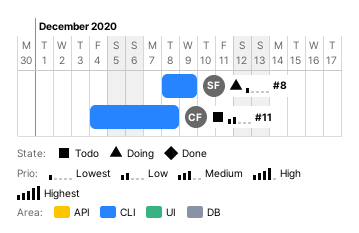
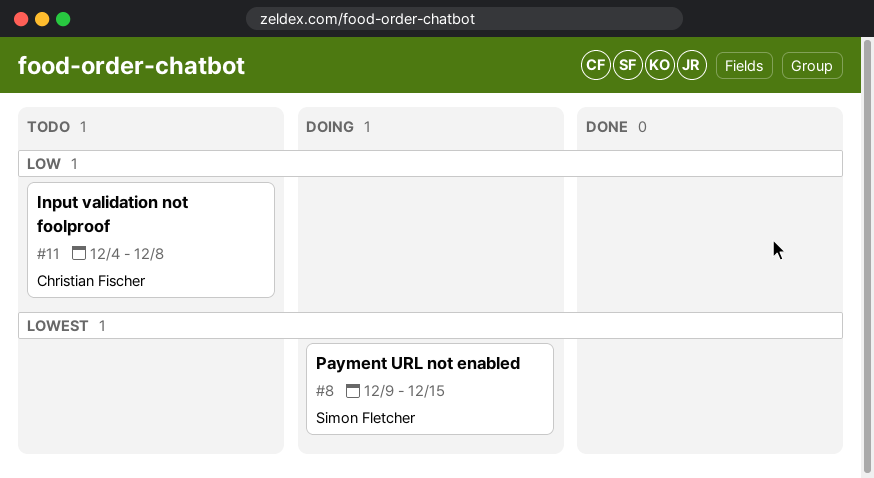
#8, start: Dec 8 -> Dec 9
#8, due: Dec 9 -> Dec 15

